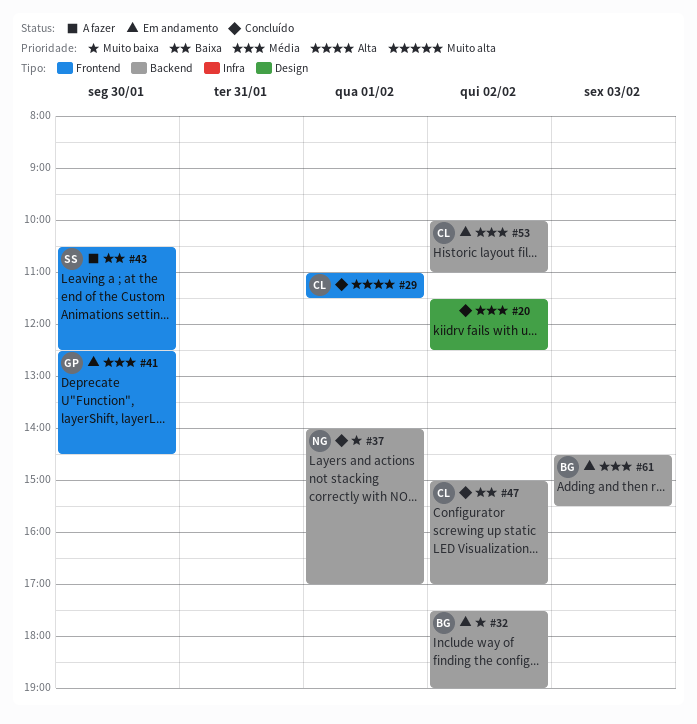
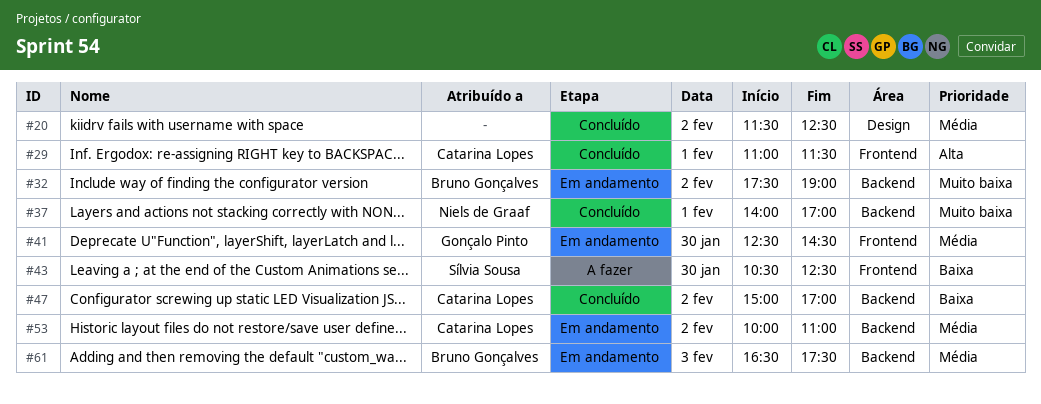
#61, begins: 14:30 -> 16:30
#61, ends: 15:30 -> 17:30

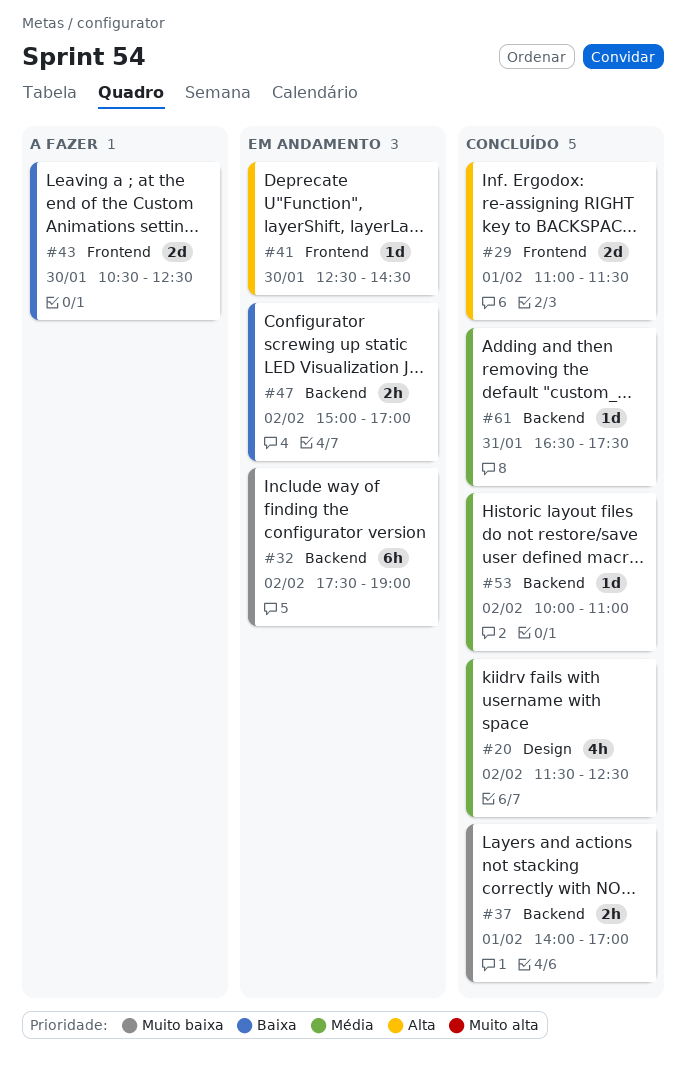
#41, priority: Média -> Alta
#47, status: Concluído -> Em andamento
#53, status: Em andamento -> Concluído
#61, status: Em andamento -> Concluído
#61, day: Feb 3 -> Jan 31

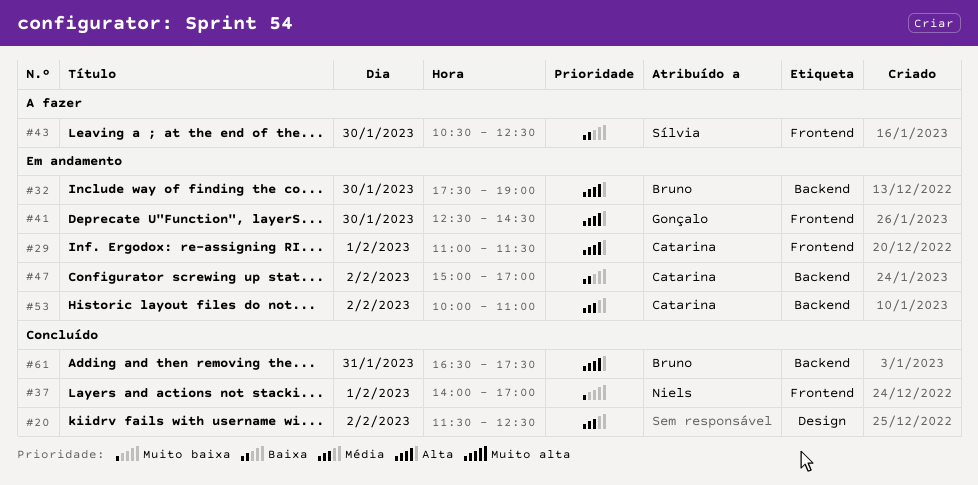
#29, status: Concluído -> Em andamento
#32, priority: Muito baixa -> Alta
#32, day: Feb 2 -> Jan 30
#37, label: Backend -> Frontend
#53, status: Concluído -> Em andamento
#61, priority: Média -> Alta

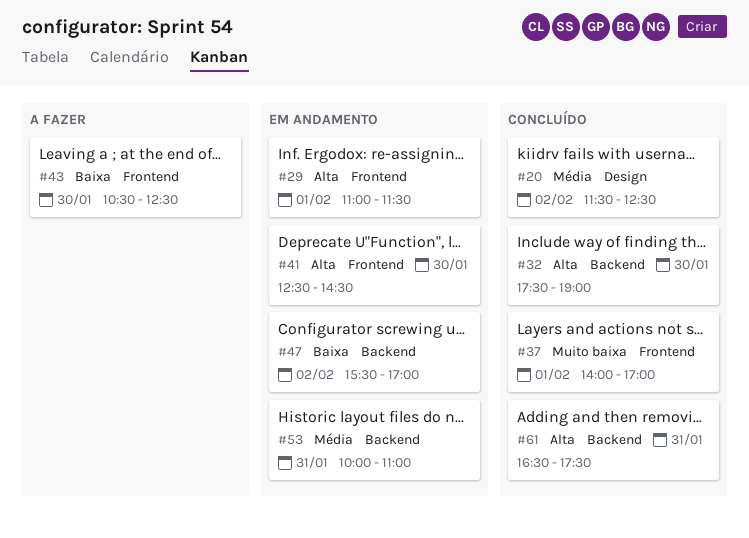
#32, status: Em andamento -> Concluído
#47, begins: 15:00 -> 15:30
#53, day: Feb 2 -> Jan 31

